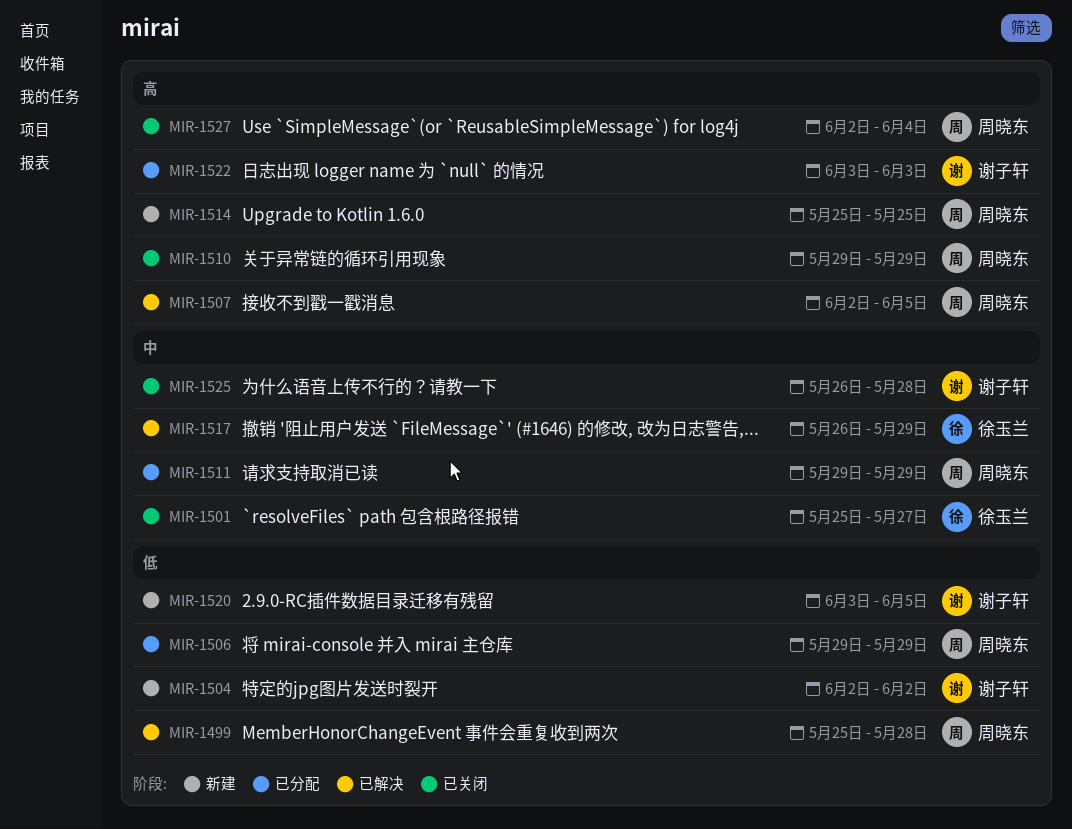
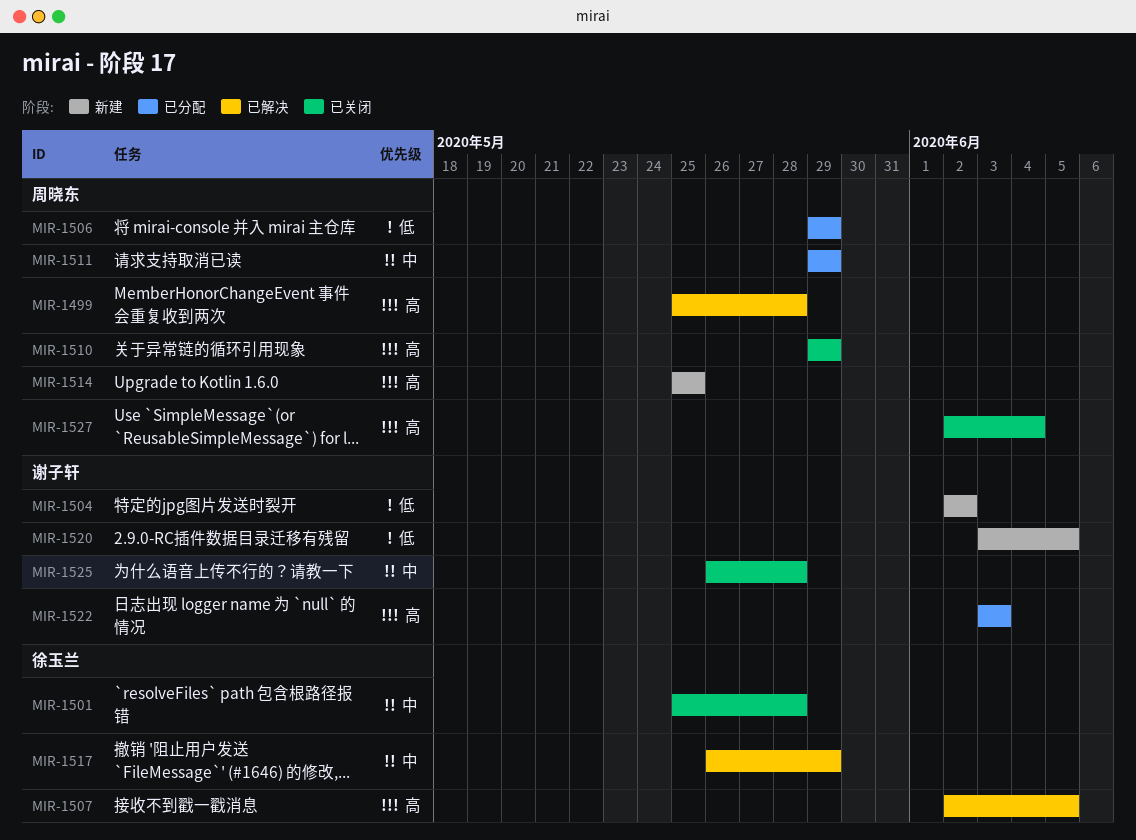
MIR-1499, priority: 低 -> 高
MIR-1501, due: May 27 -> May 28
MIR-1507, owner: 周晓东 -> 徐玉兰

